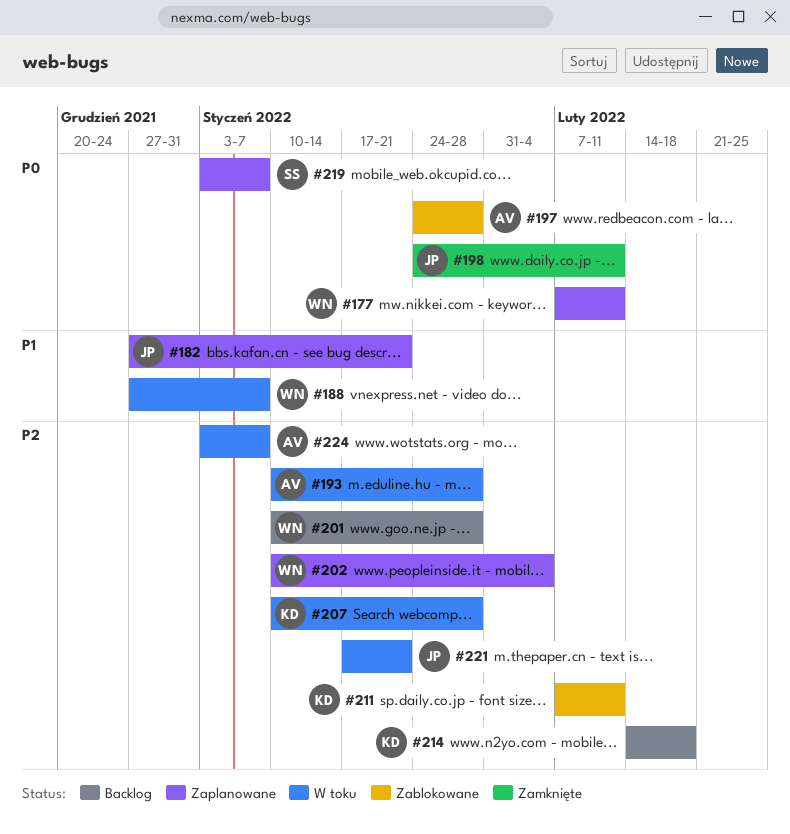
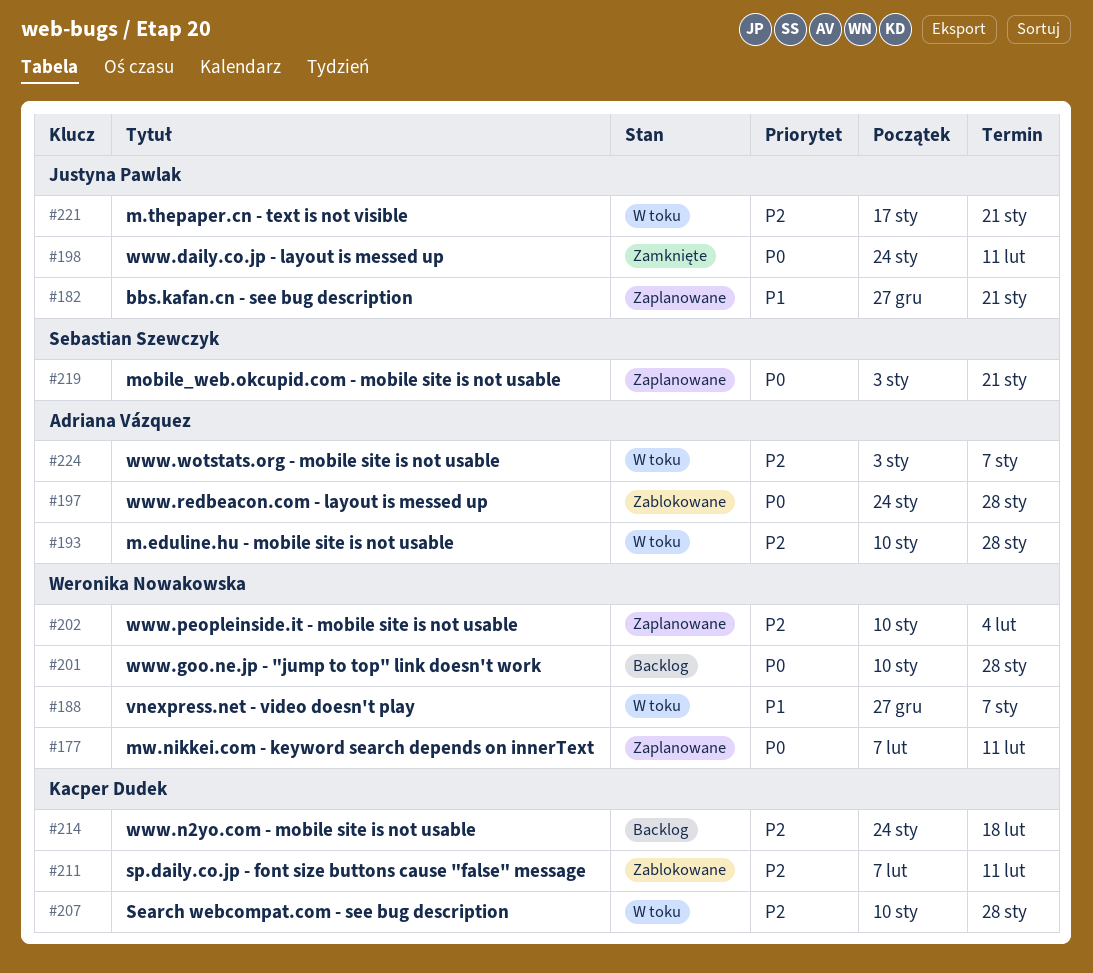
#201, priority: P2 -> P0
#214, start: Feb 14 -> Jan 24
#219, due: Jan 7 -> Jan 21

